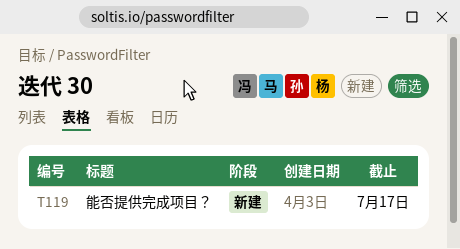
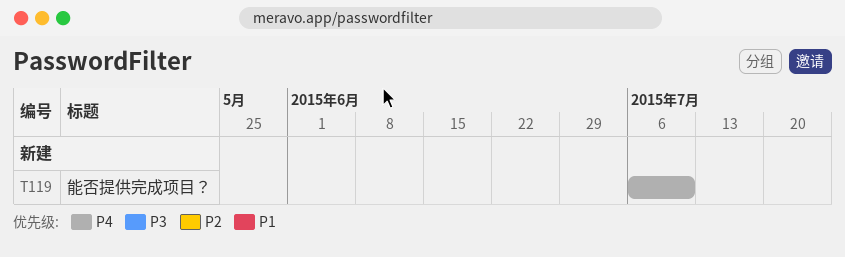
T119, due: Jul 17 -> Jul 10

